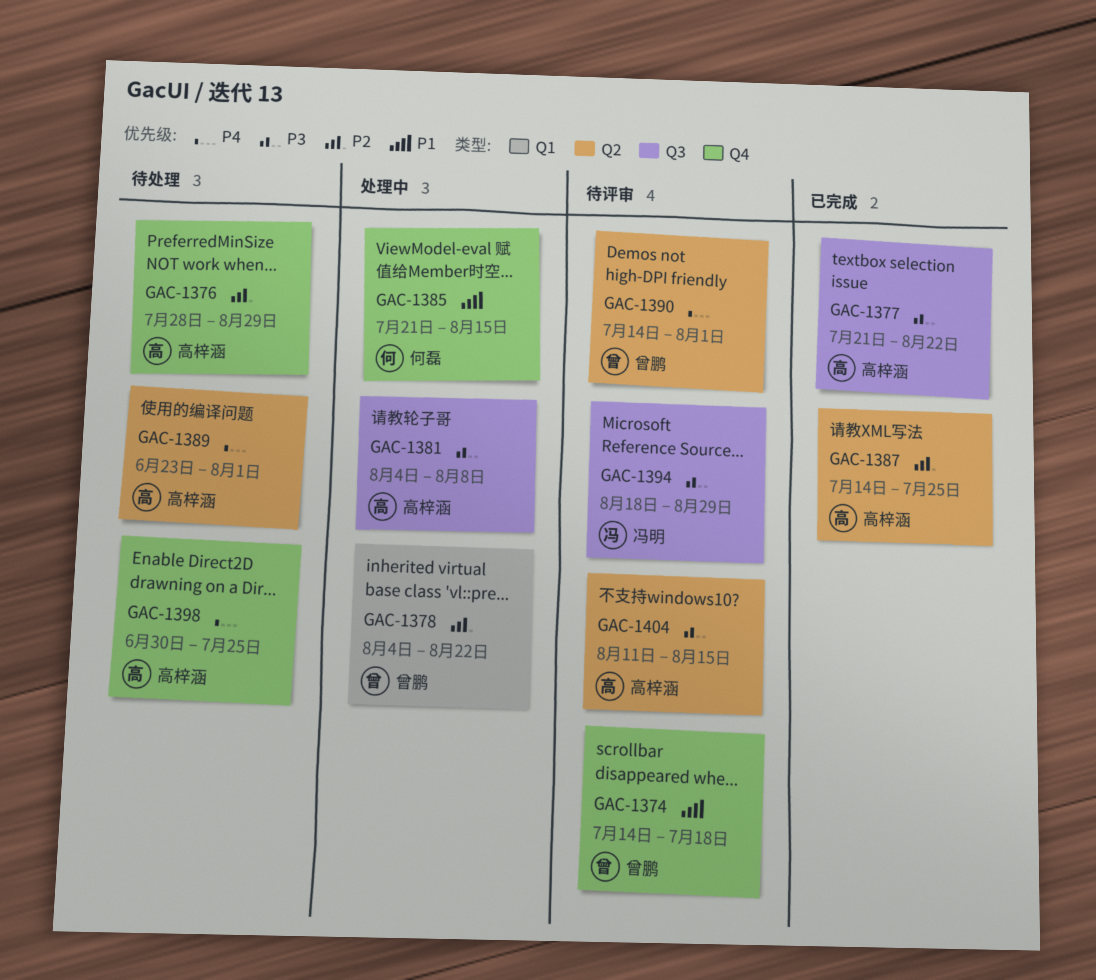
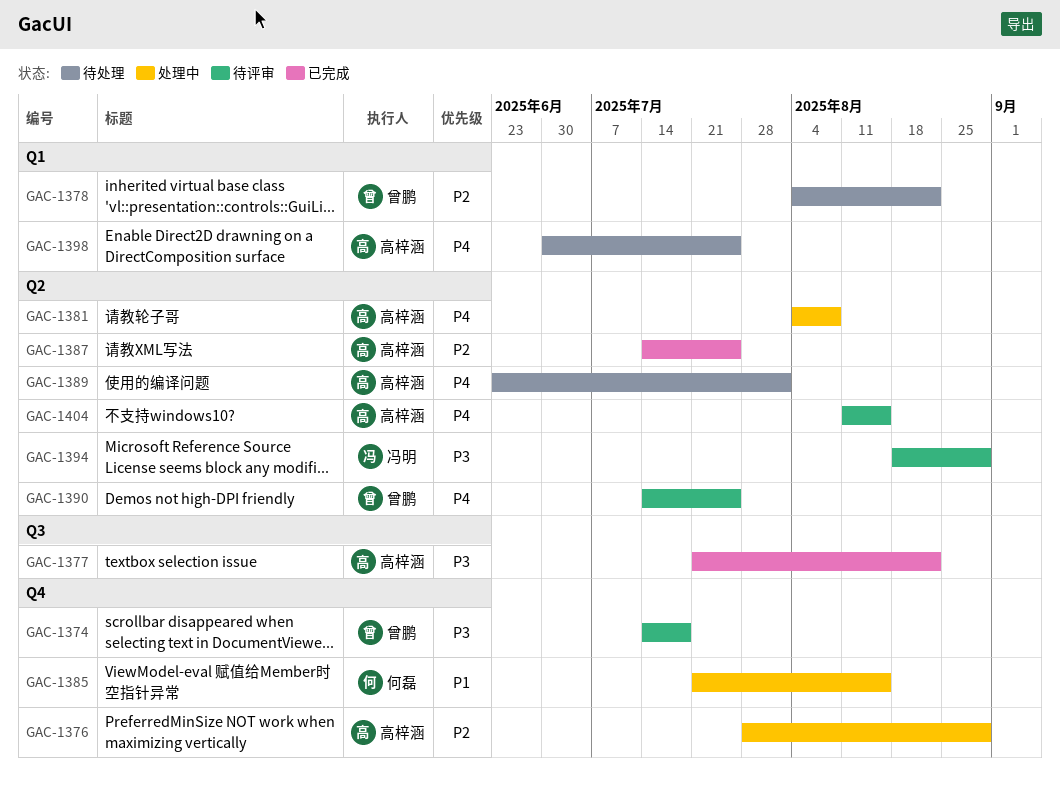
GAC-1374, priority: P1 -> P3
GAC-1376, status: 待处理 -> 处理中
GAC-1378, status: 处理中 -> 待处理
GAC-1381, priority: P3 -> P4
GAC-1381, label: Q3 -> Q2
GAC-1390, due: Aug 1 -> Jul 25
GAC-1394, label: Q3 -> Q2
GAC-1398, label: Q4 -> Q1
GAC-1404, priority: P3 -> P4

